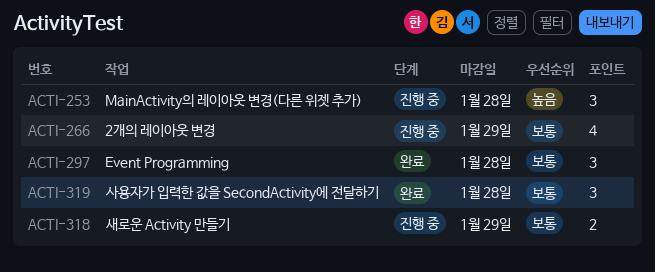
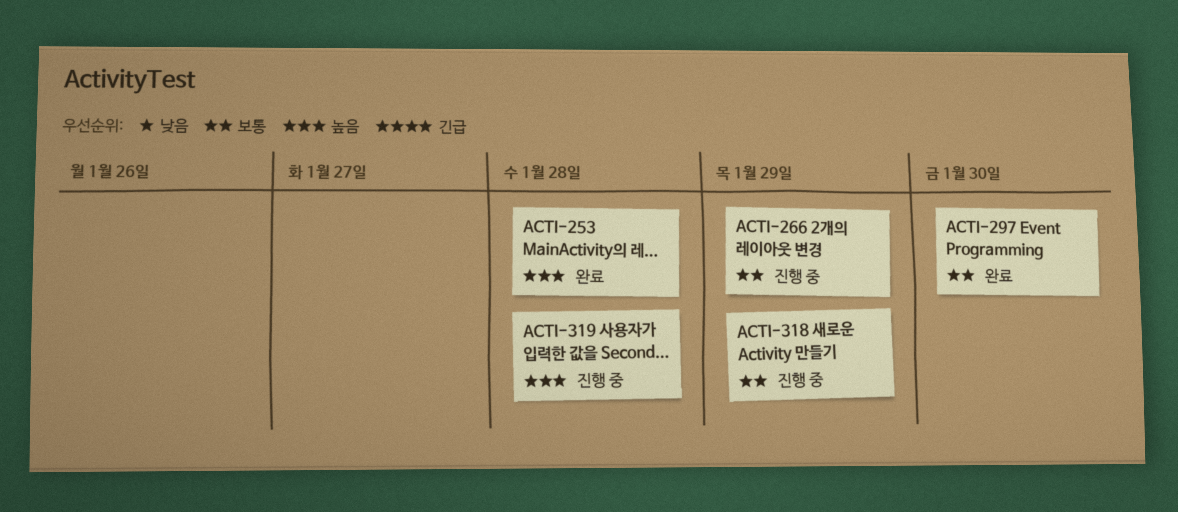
ACTI-253, status: 진행 중 -> 완료
ACTI-297, due: Jan 28 -> Jan 30
ACTI-319, status: 완료 -> 진행 중
ACTI-319, priority: 보통 -> 높음

